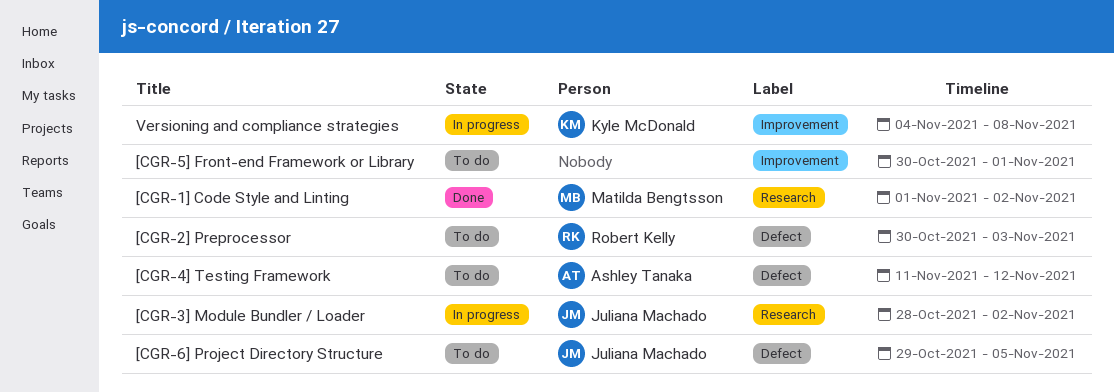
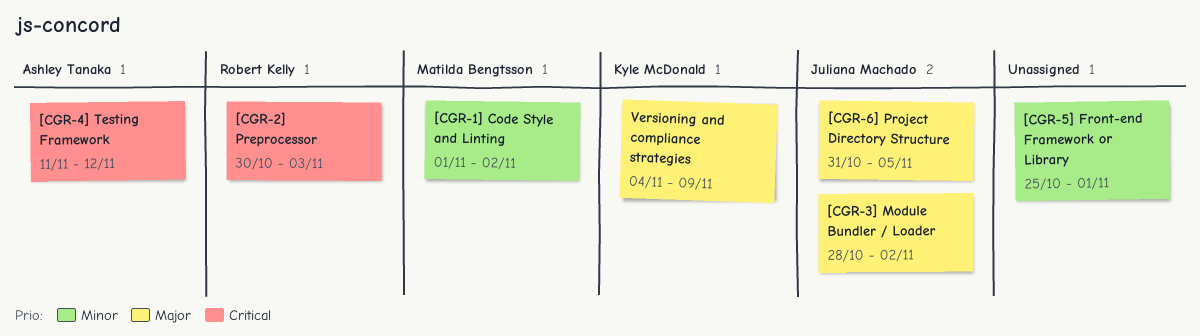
[CGR-5] Front-end Framework or Library, start: Oct 30 -> Oct 25
[CGR-6] Project Directory Structure, start: Oct 29 -> Oct 31
Versioning and compliance strategies, due: Nov 8 -> Nov 9

